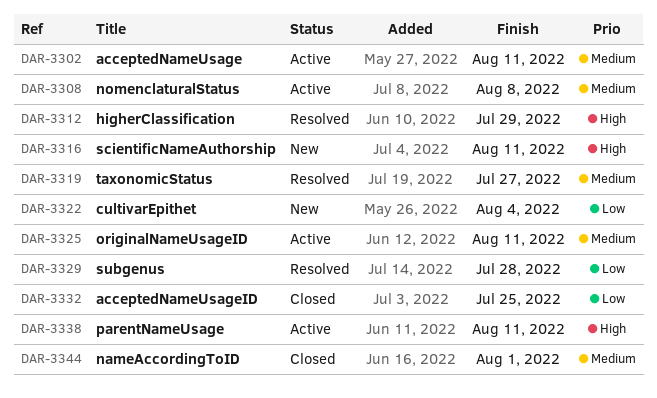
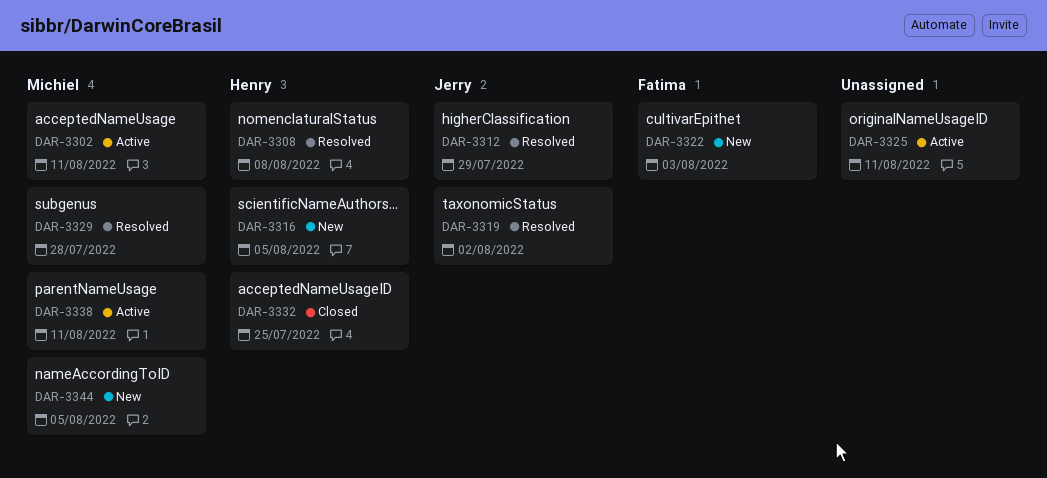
DAR-3308, status: Active -> Resolved
DAR-3316, due: Aug 11 -> Aug 5
DAR-3319, due: Jul 27 -> Aug 2
DAR-3322, due: Aug 4 -> Aug 3
DAR-3344, status: Closed -> New
DAR-3344, due: Aug 1 -> Aug 5

